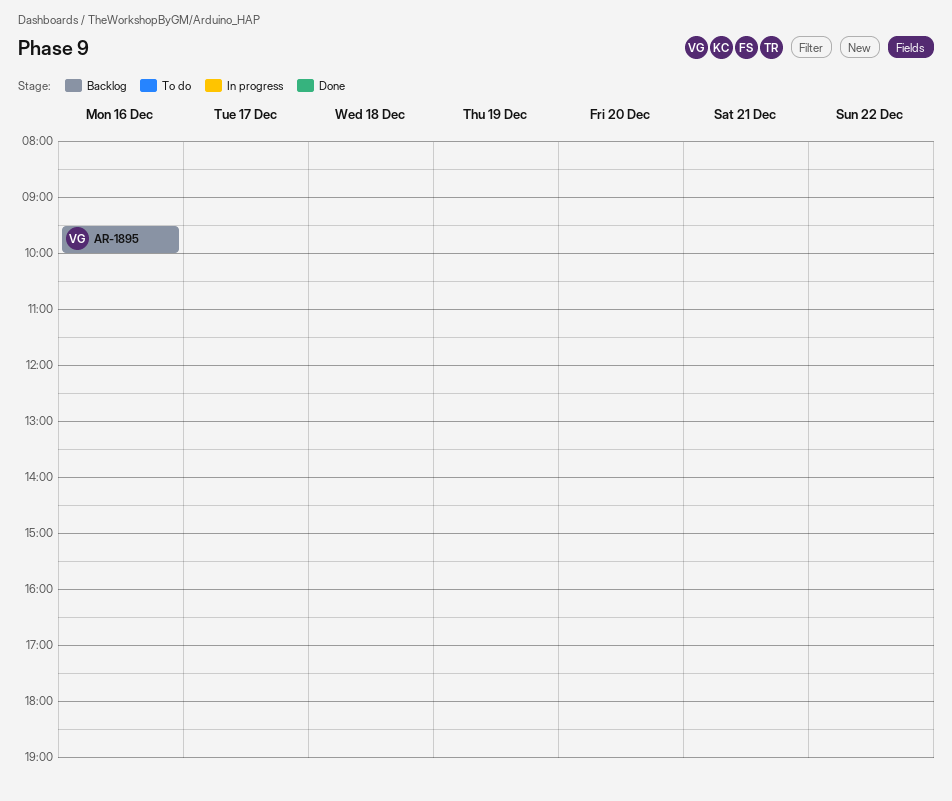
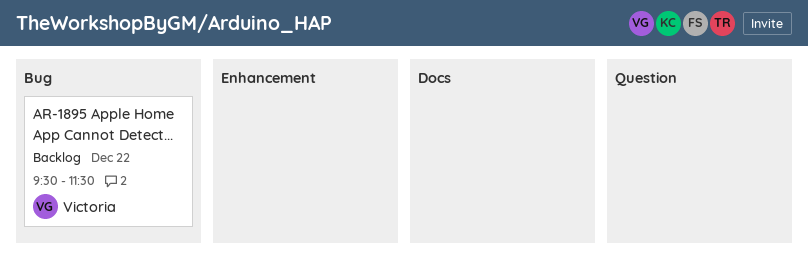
AR-1895, day: Dec 16 -> Dec 22
AR-1895, ends: 10:00 -> 11:30

